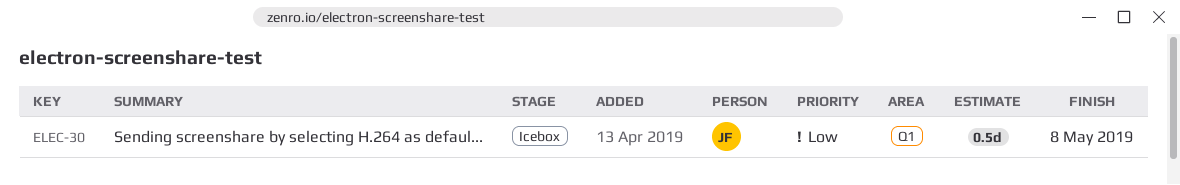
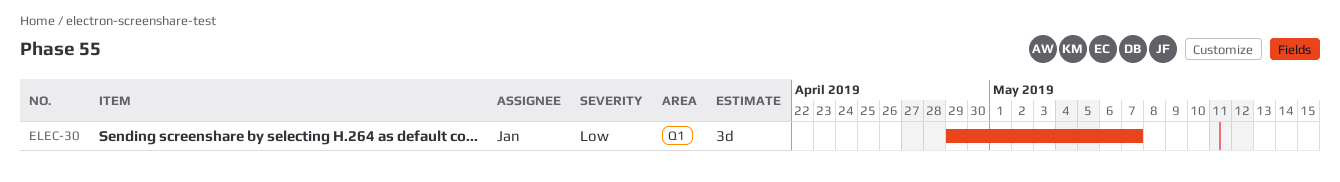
ELEC-30, estimate: 0.5d -> 3d
ELEC-30, due: May 8 -> May 7

